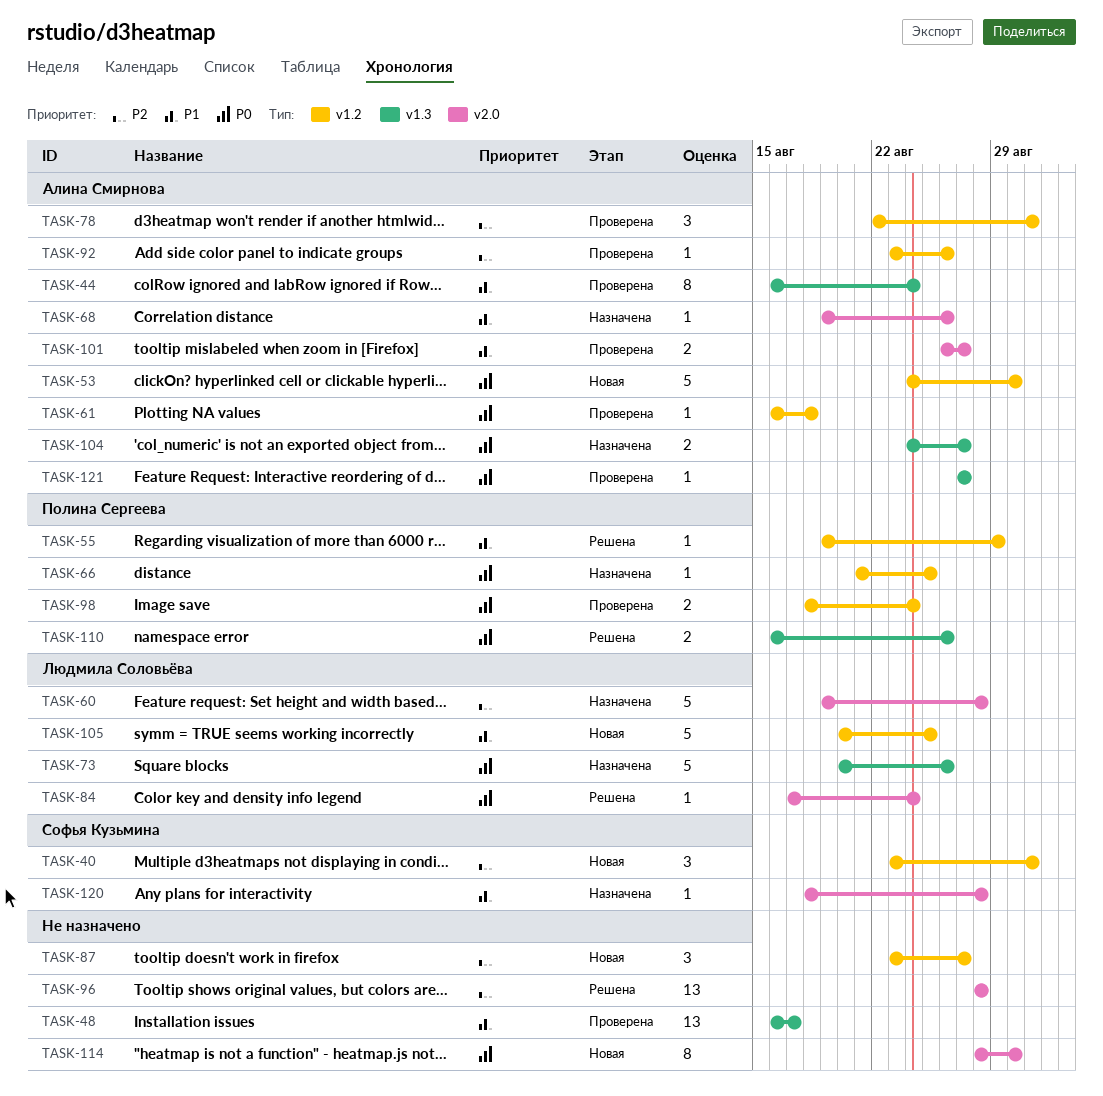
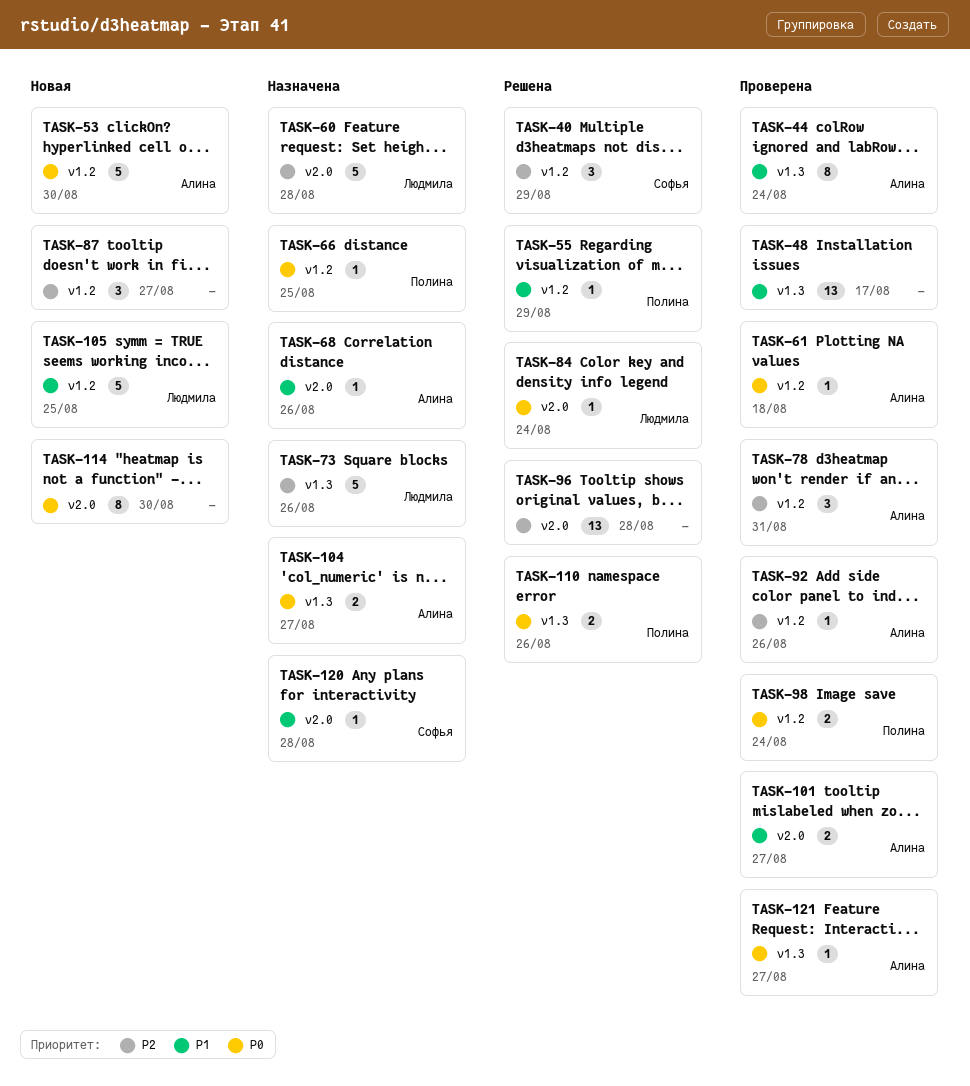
TASK-40, status: Новая -> Решена
TASK-40, due: Aug 31 -> Aug 29
TASK-73, priority: P0 -> P2

